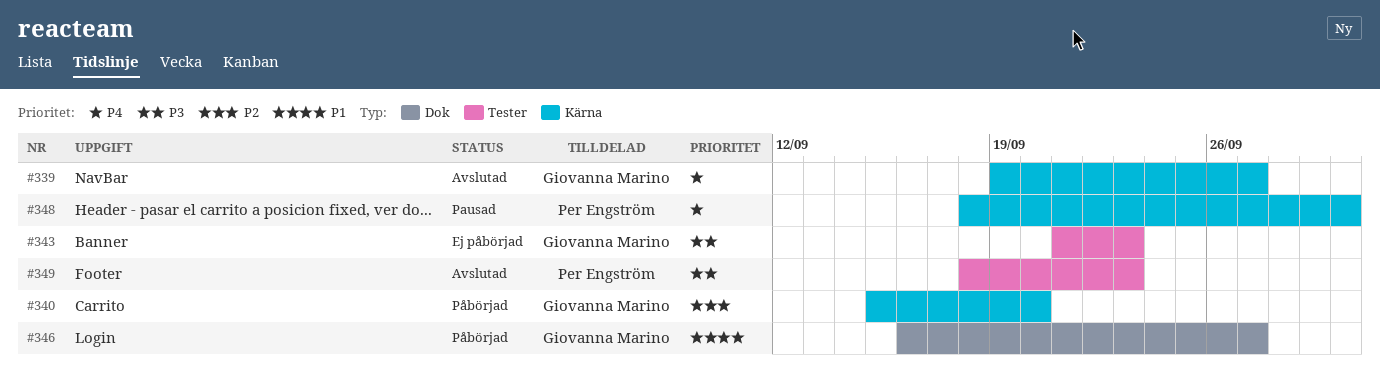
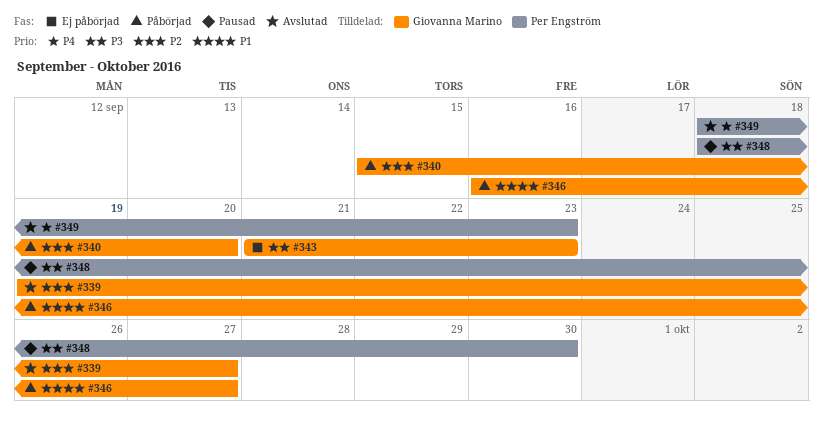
#339, priority: P4 -> P2
#348, priority: P4 -> P3
#349, priority: P3 -> P4

